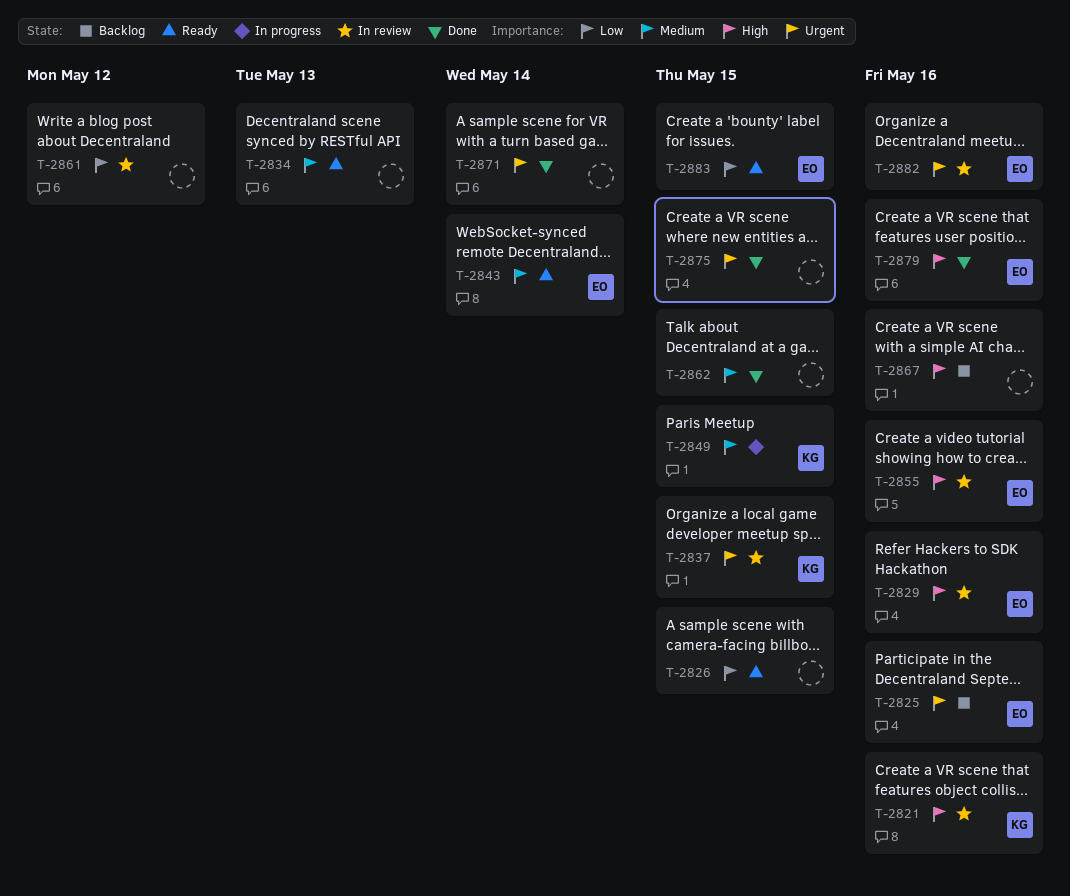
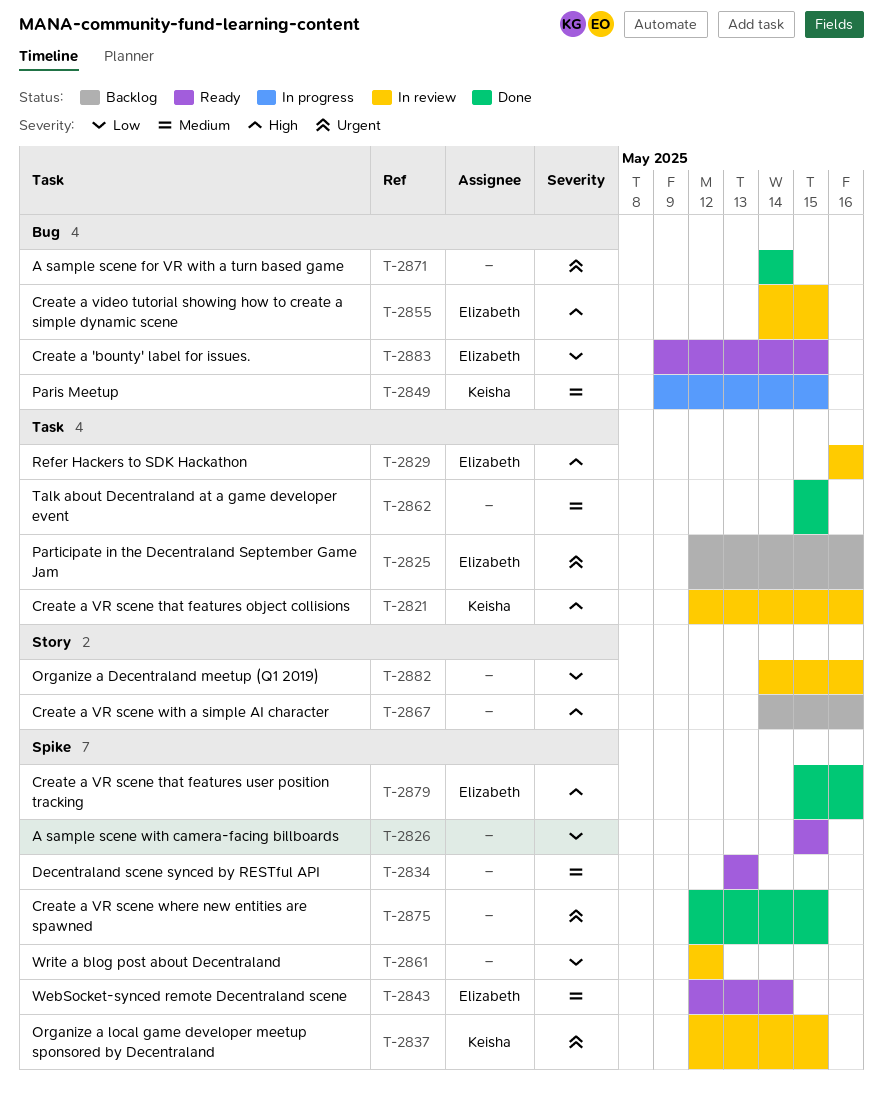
T-2855, due: May 16 -> May 15
T-2882, owner: Elizabeth -> none
T-2882, priority: Urgent -> Low

